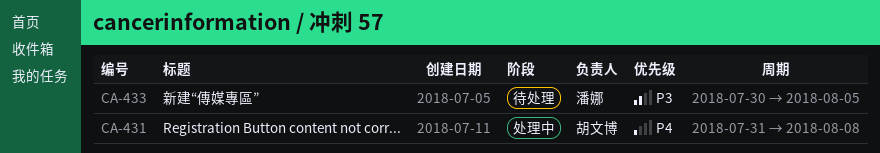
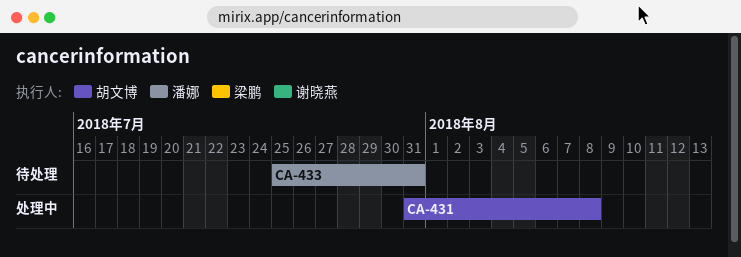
CA-433, start: Jul 30 -> Jul 25
CA-433, due: Aug 5 -> Jul 31

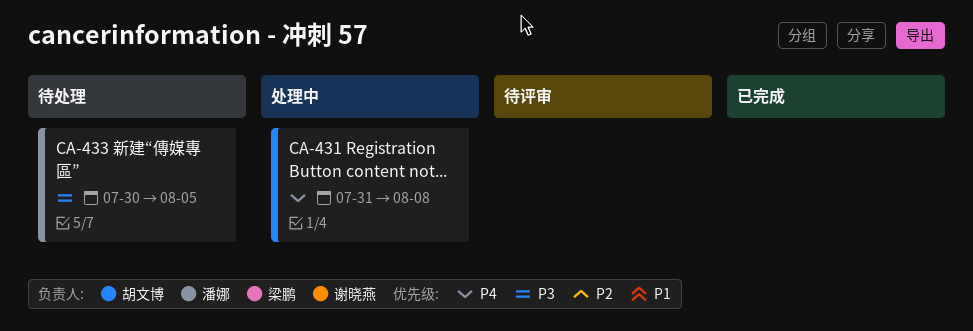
CA-433, start: Jul 25 -> Jul 30
CA-433, due: Jul 31 -> Aug 5

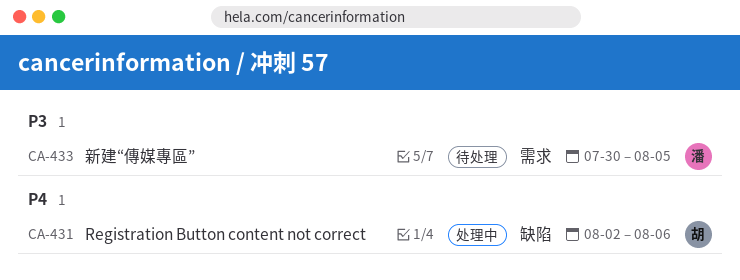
CA-431, start: Jul 31 -> Aug 2
CA-431, due: Aug 8 -> Aug 6

